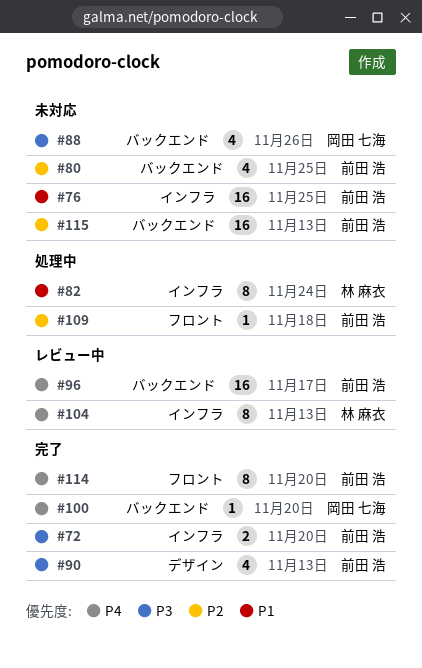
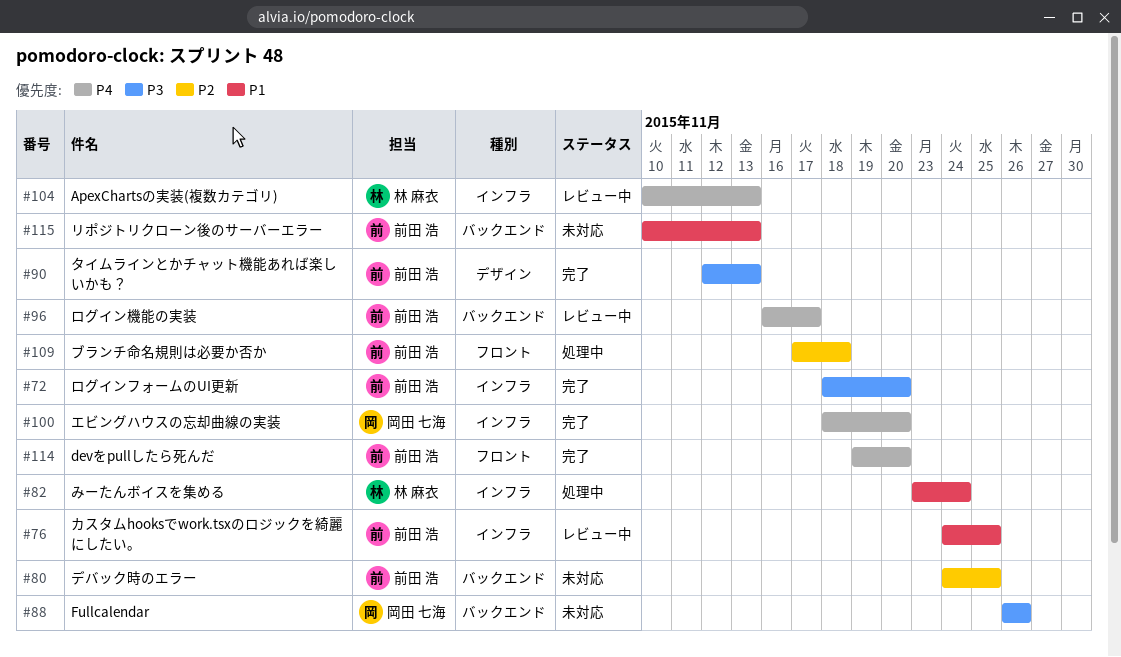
#76, status: 未対応 -> レビュー中
#100, label: バックエンド -> インフラ
#115, priority: P2 -> P1

